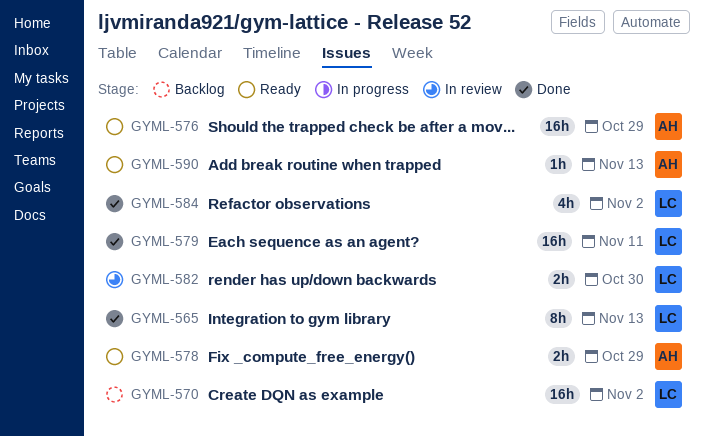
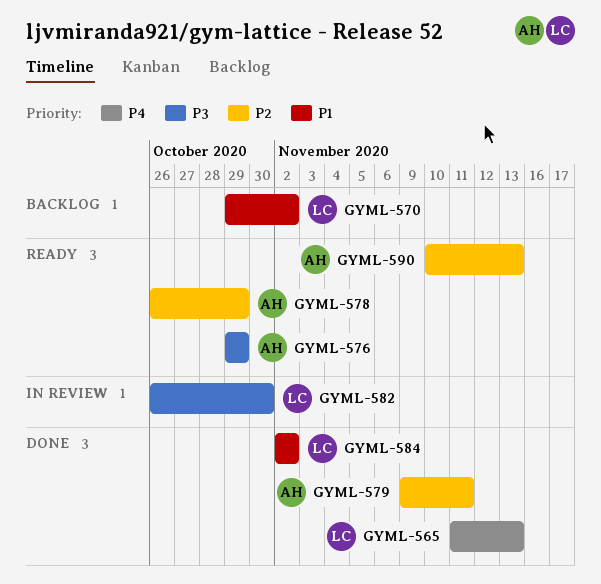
GYML-579, owner: LC -> AH

